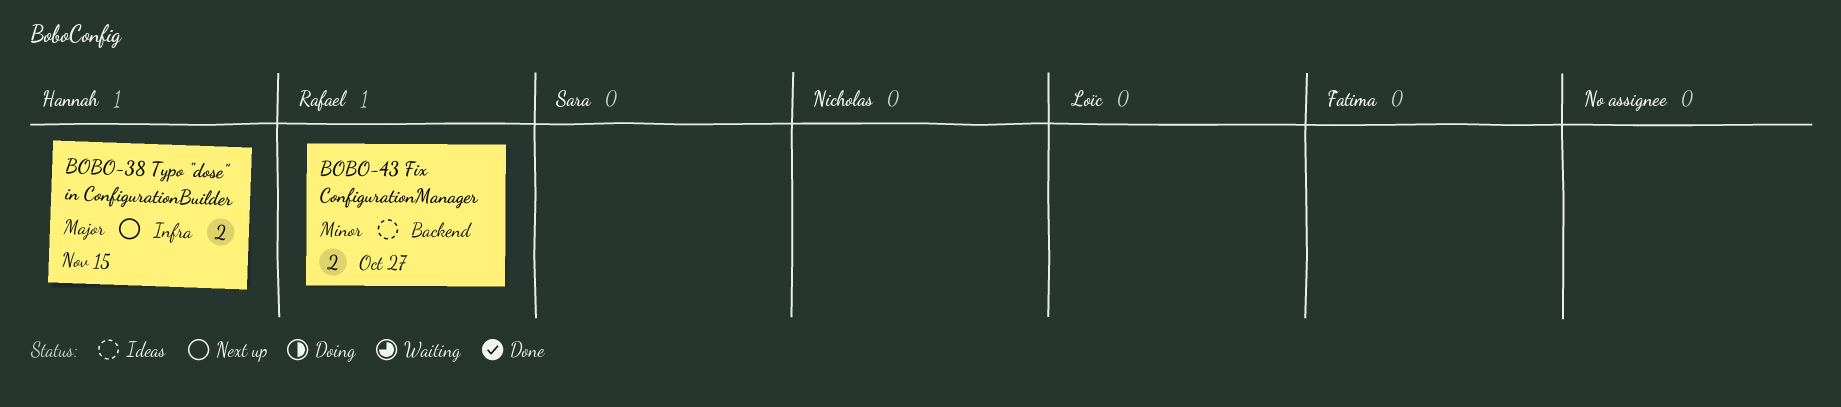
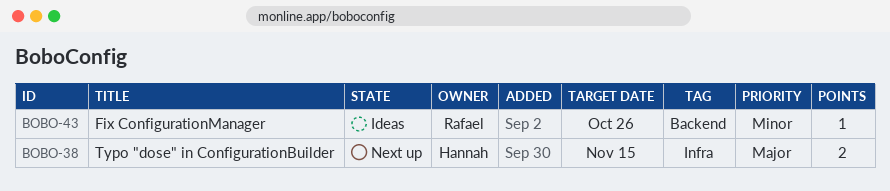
BOBO-43, estimate: 2 -> 1
BOBO-43, due: Oct 27 -> Oct 26

